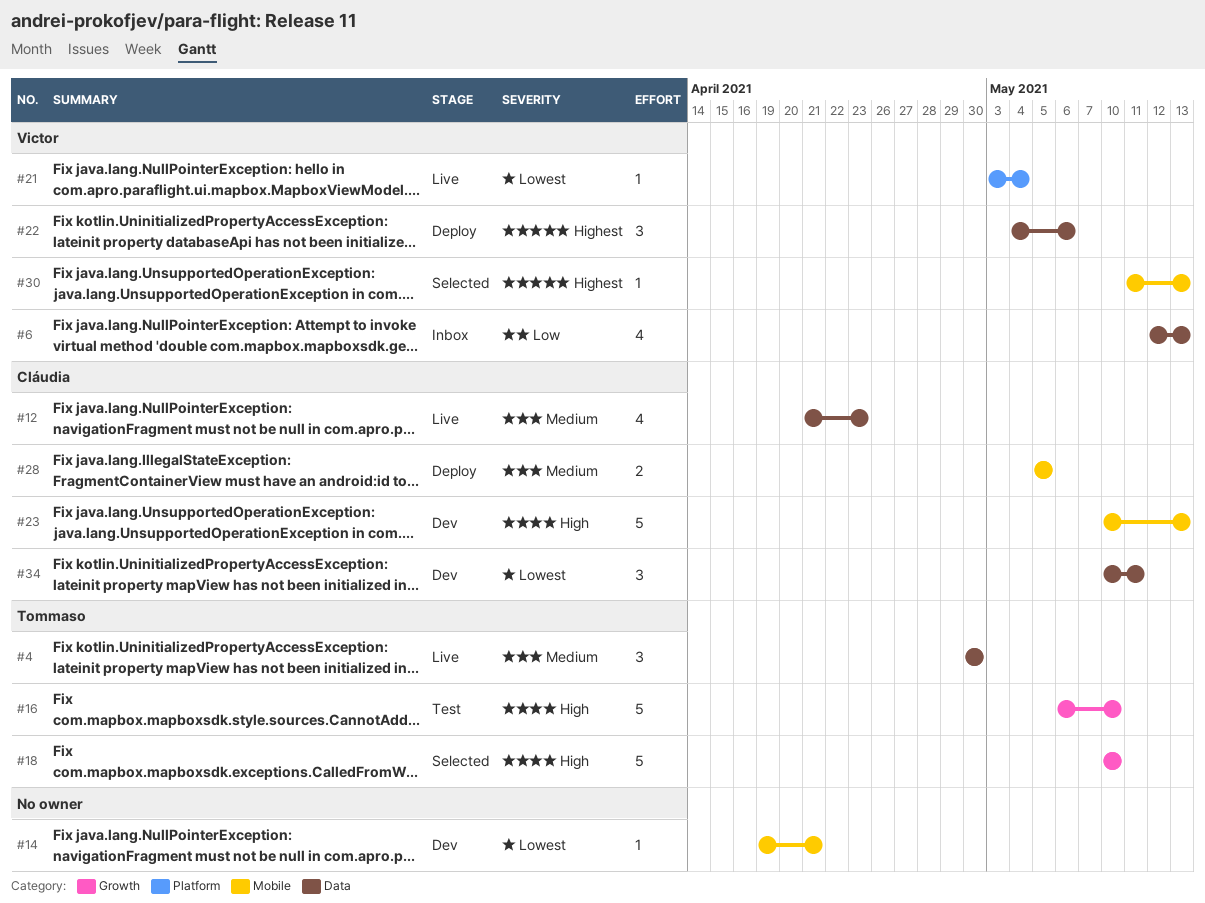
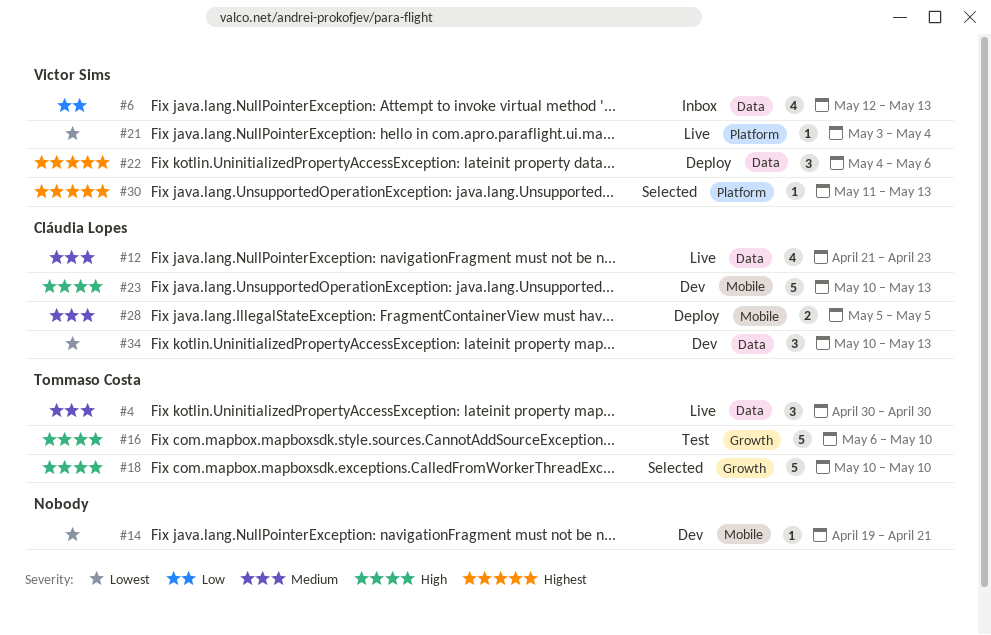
#30, label: Mobile -> Platform
#34, due: May 11 -> May 13

